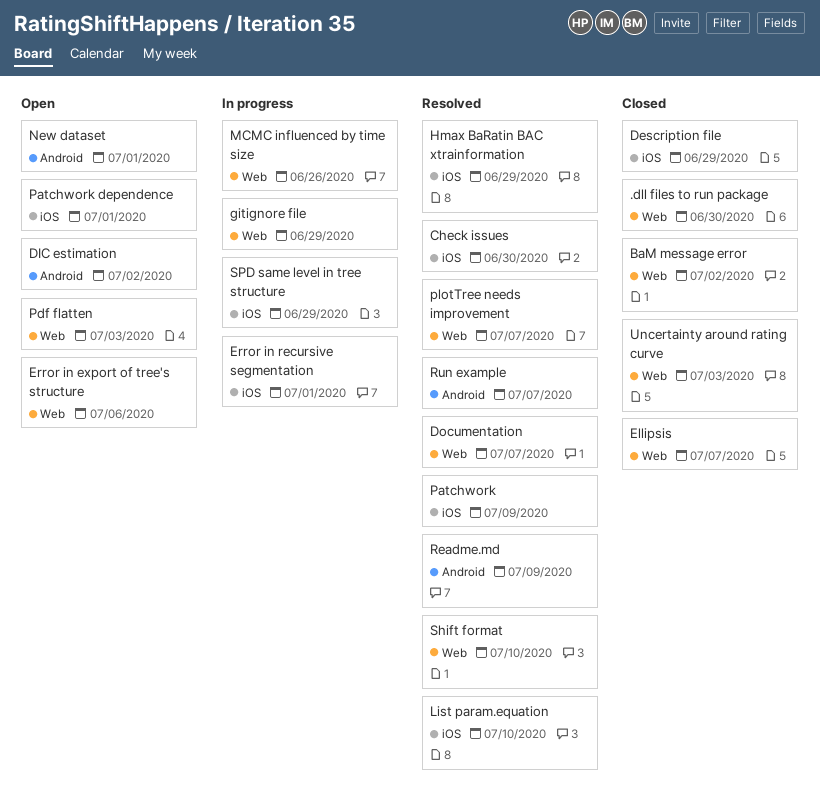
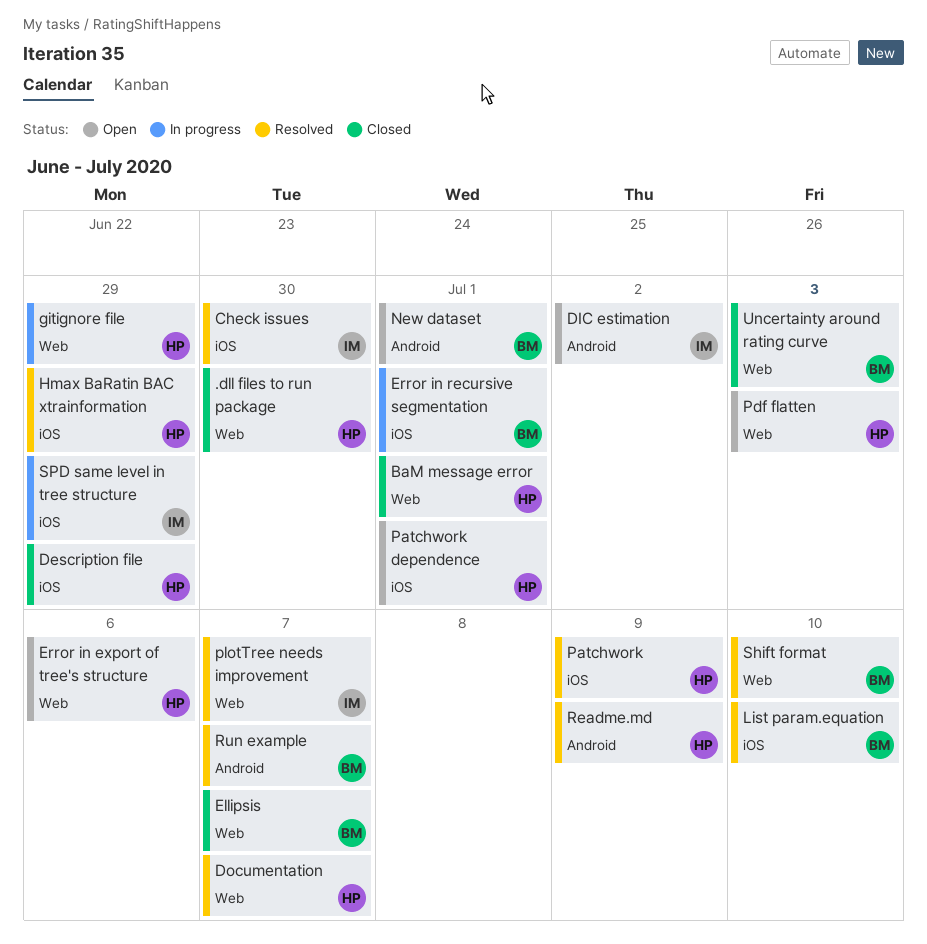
BaM message error, due: Jul 2 -> Jul 1
MCMC influenced by time size: present -> none

